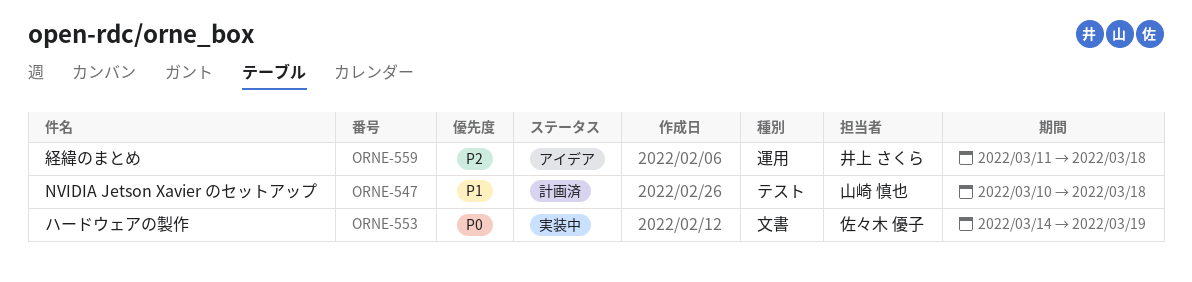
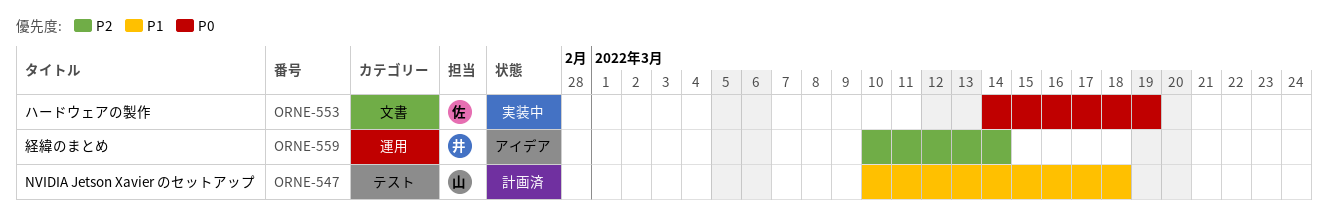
ORNE-559, start: Mar 11 -> Mar 10
ORNE-559, due: Mar 18 -> Mar 14

